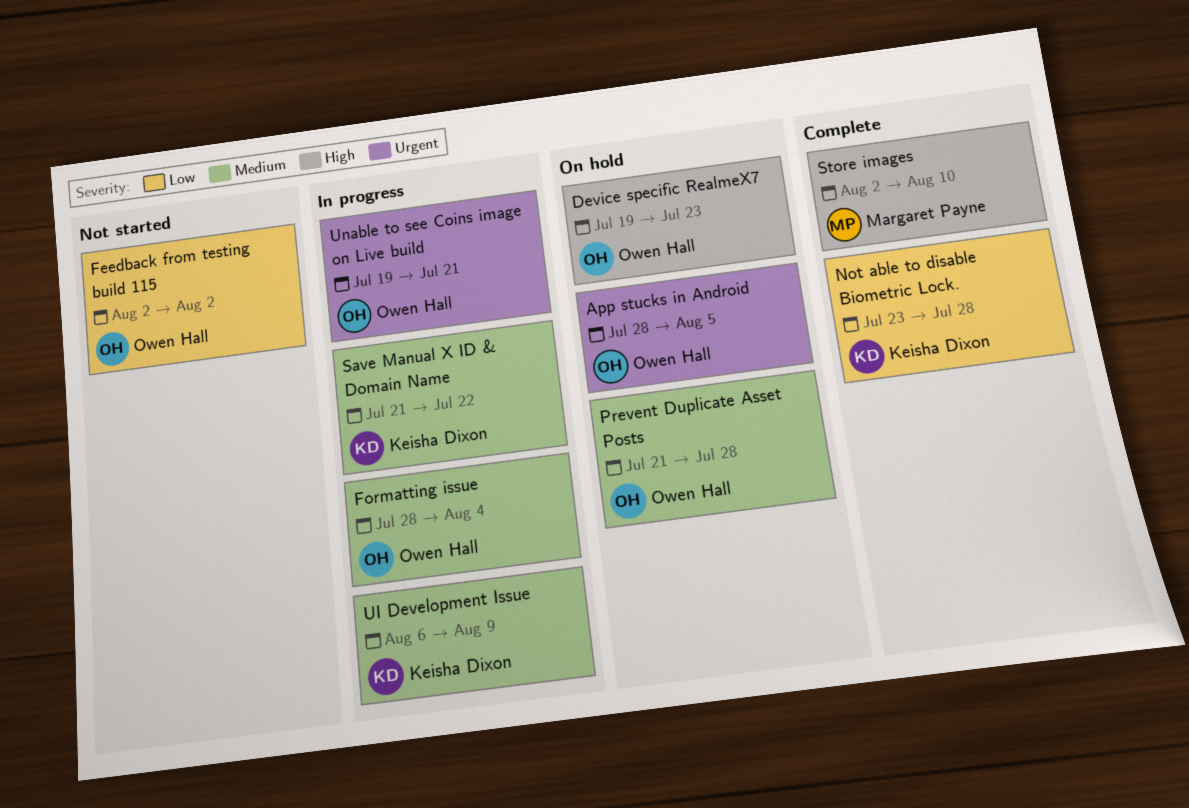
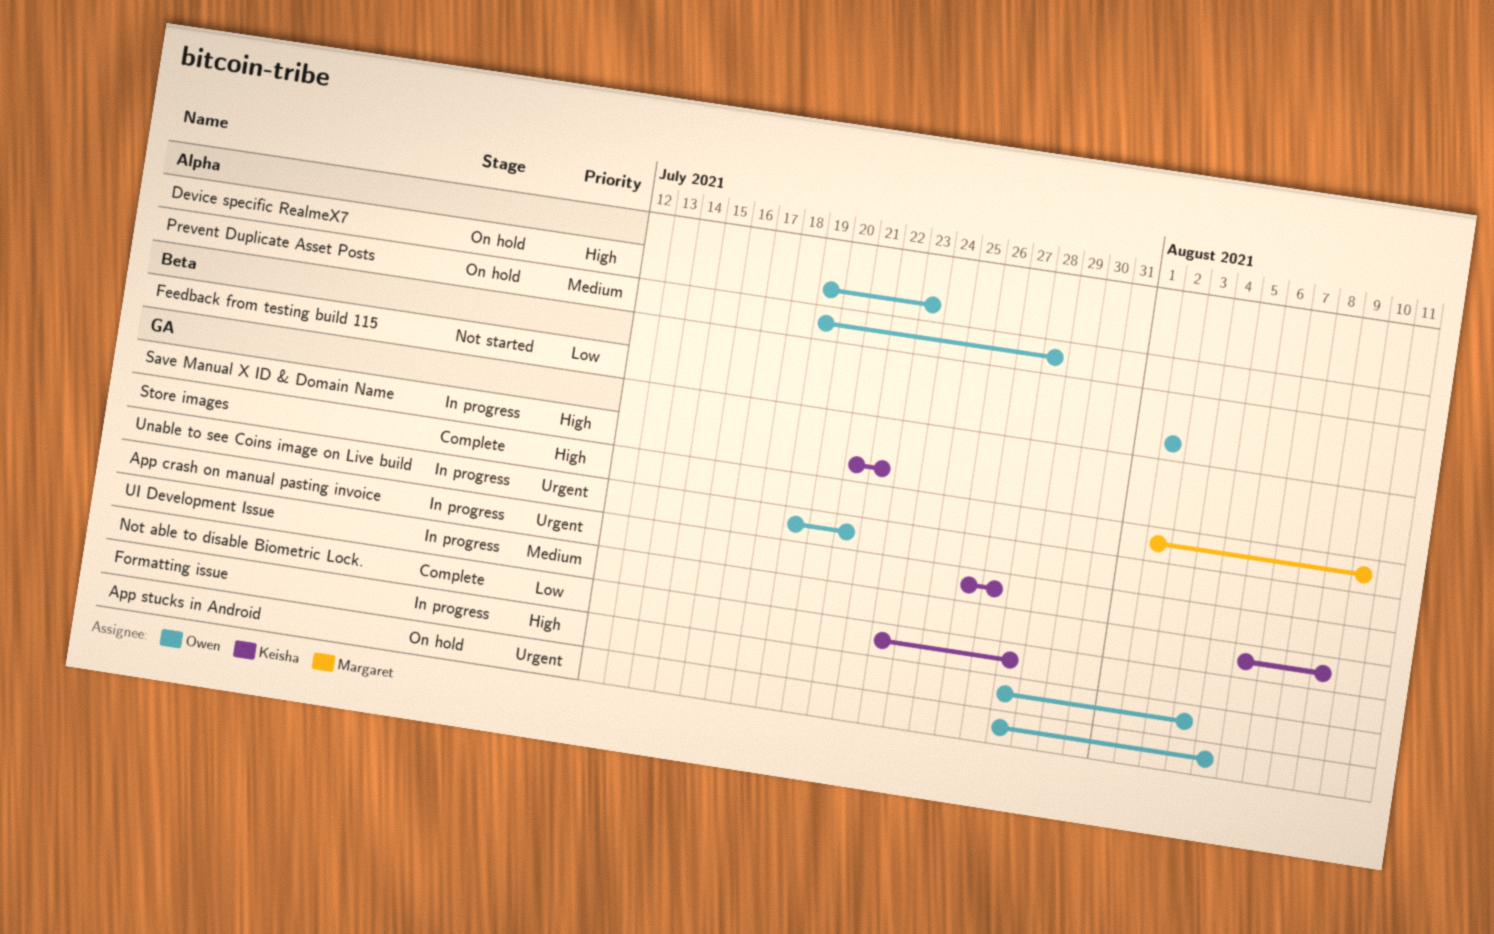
App crash on manual pasting invoice: none -> present
Formatting issue, priority: Medium -> High
Prevent Duplicate Asset Posts, start: Jul 21 -> Jul 19
Save Manual X ID & Domain Name, priority: Medium -> High

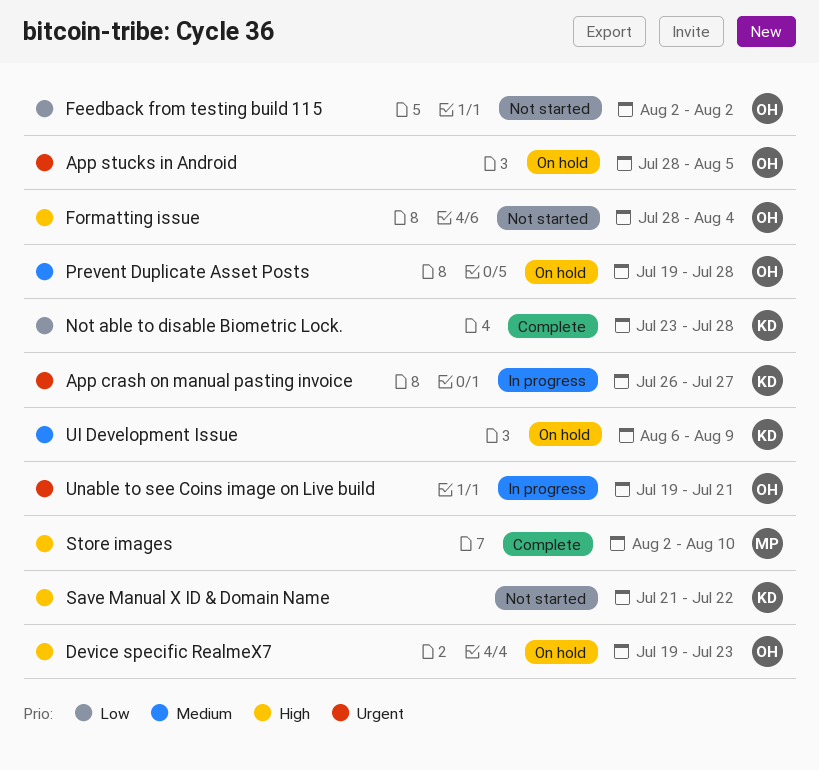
Formatting issue, status: In progress -> Not started
Save Manual X ID & Domain Name, status: In progress -> Not started
UI Development Issue, status: In progress -> On hold

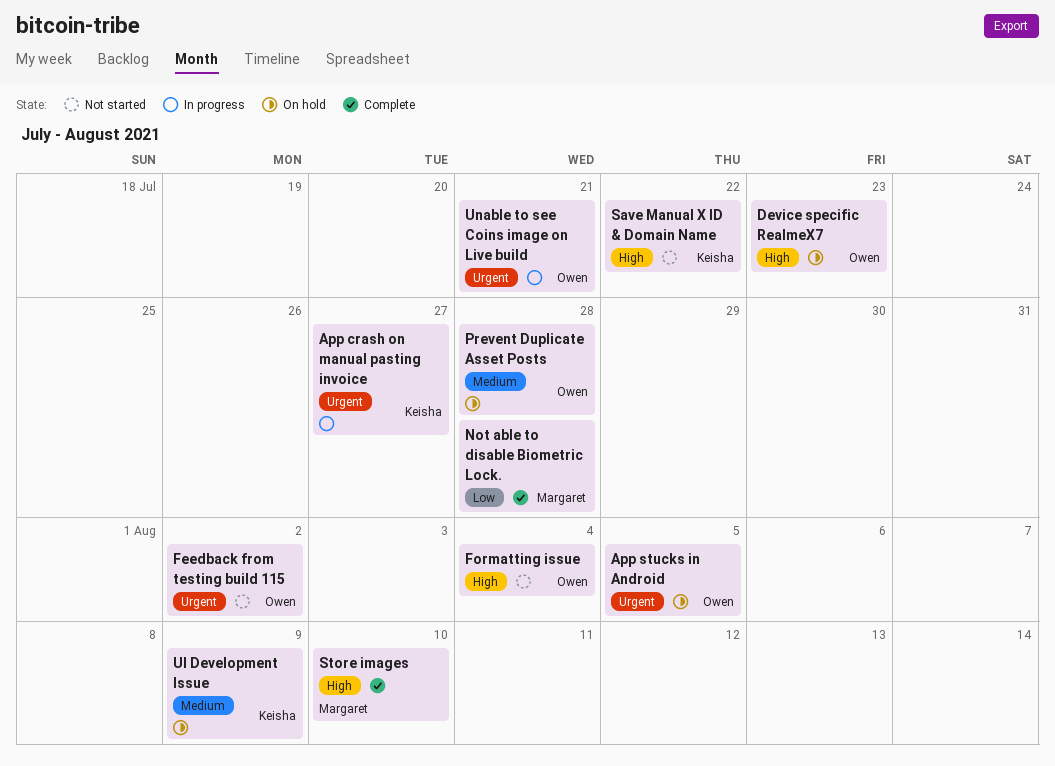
Feedback from testing build 115, priority: Low -> Urgent
Not able to disable Biometric Lock., owner: Keisha -> Margaret

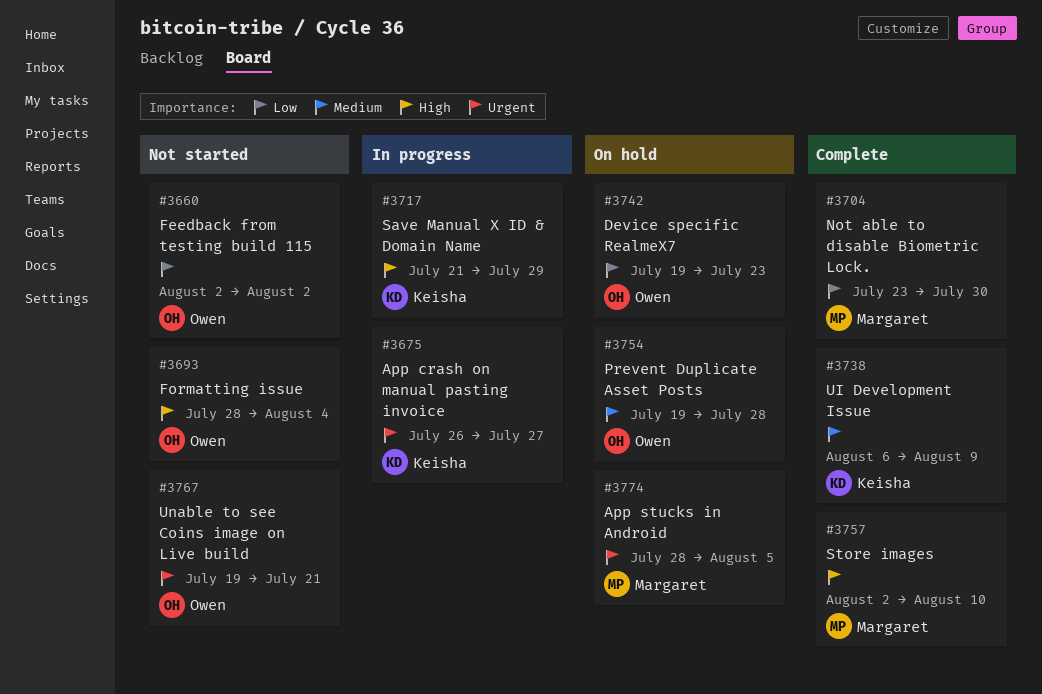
App stucks in Android, owner: Owen -> Margaret
Device specific RealmeX7, priority: High -> Low
Feedback from testing build 115, priority: Urgent -> Low
Not able to disable Biometric Lock., due: Jul 28 -> Jul 30
Save Manual X ID & Domain Name, status: Not started -> In progress
Save Manual X ID & Domain Name, due: Jul 22 -> Jul 29
UI Development Issue, status: On hold -> Complete
Unable to see Coins image on Live build, status: In progress -> Not started

